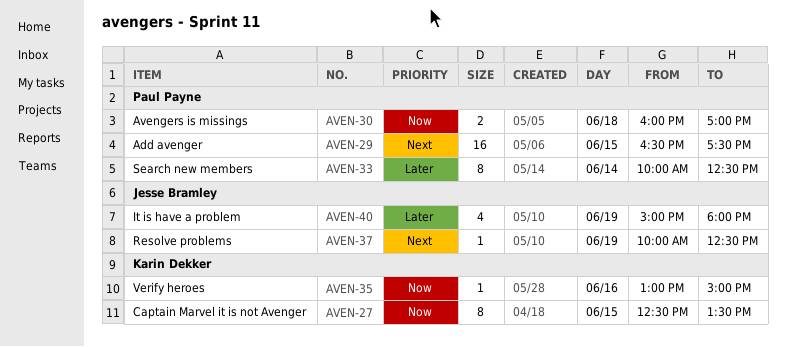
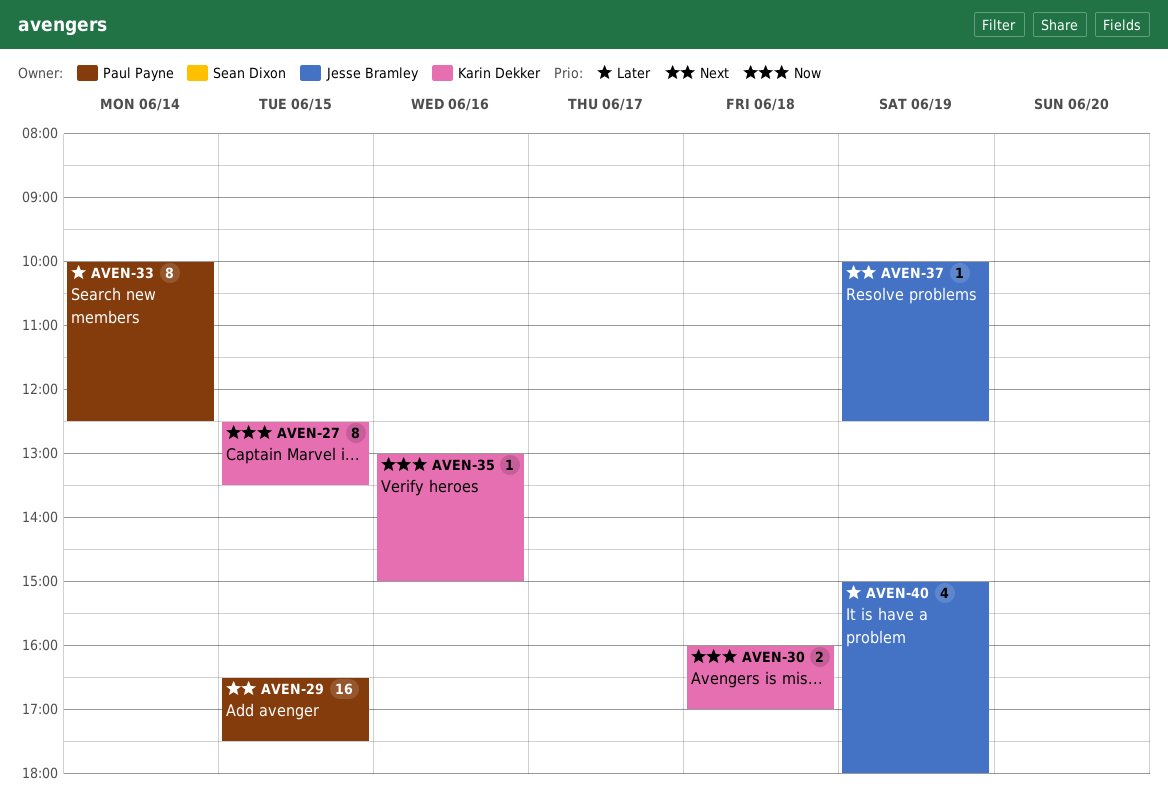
AVEN-30, owner: Paul Payne -> Karin Dekker

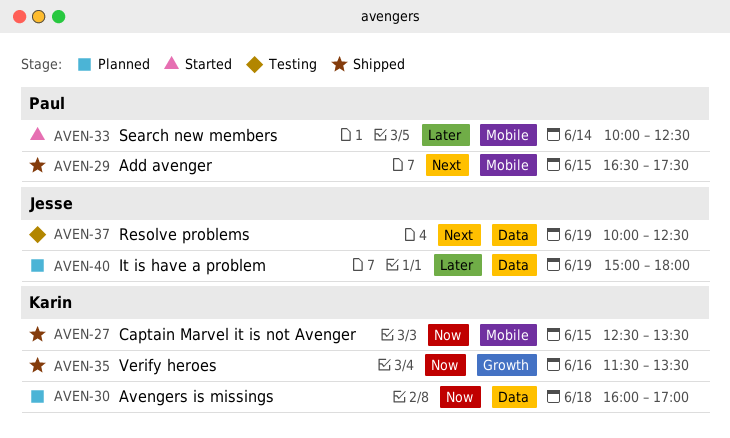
AVEN-35, begins: 13:00 -> 11:30
AVEN-35, ends: 15:00 -> 13:30

